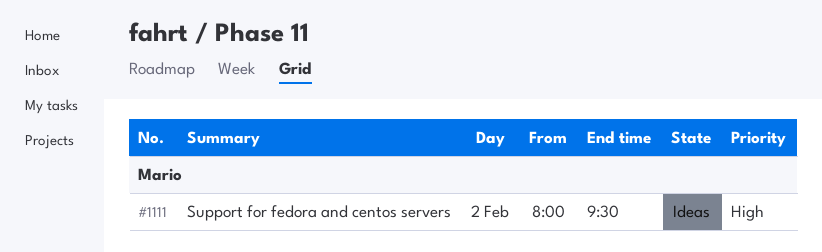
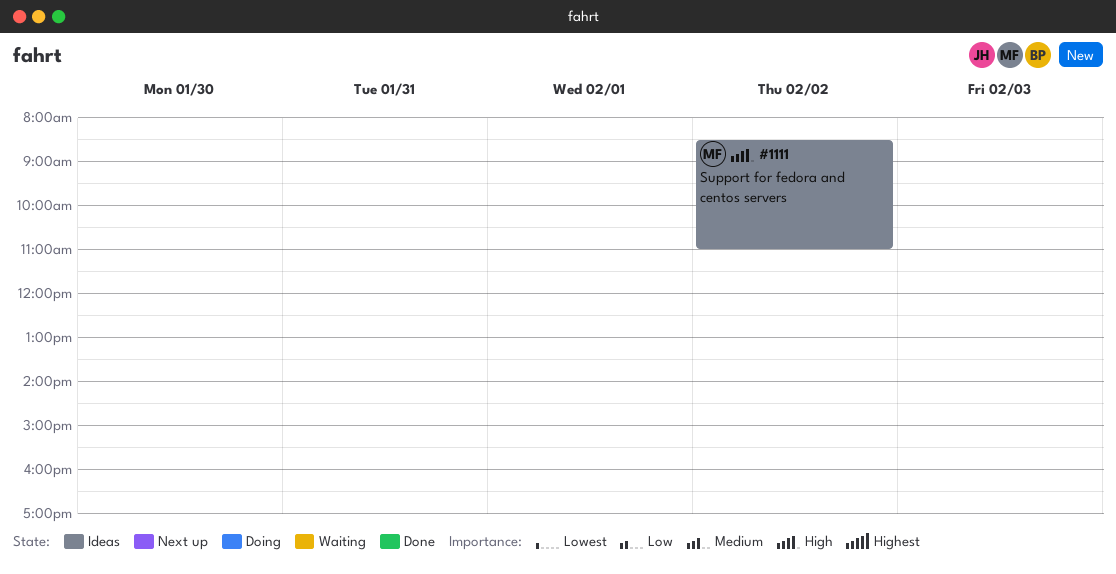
#1111, begins: 08:00 -> 08:30
#1111, ends: 09:30 -> 11:00

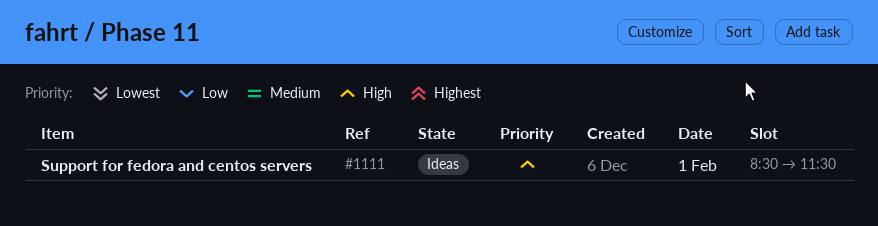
#1111, day: Feb 2 -> Feb 1
#1111, ends: 11:00 -> 11:30

